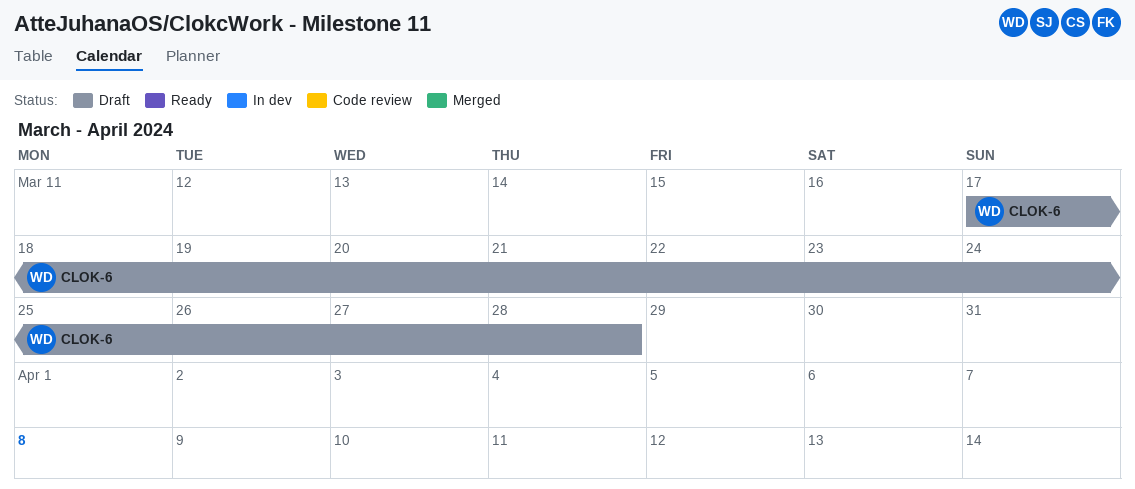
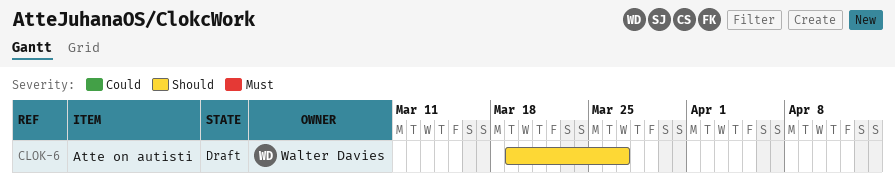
CLOK-6, start: Mar 17 -> Mar 19
CLOK-6, due: Mar 28 -> Mar 27

